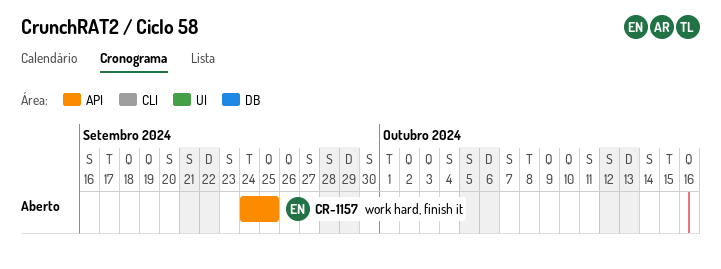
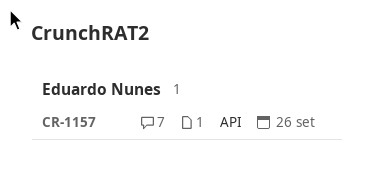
CR-1157, due: Sep 25 -> Sep 26

